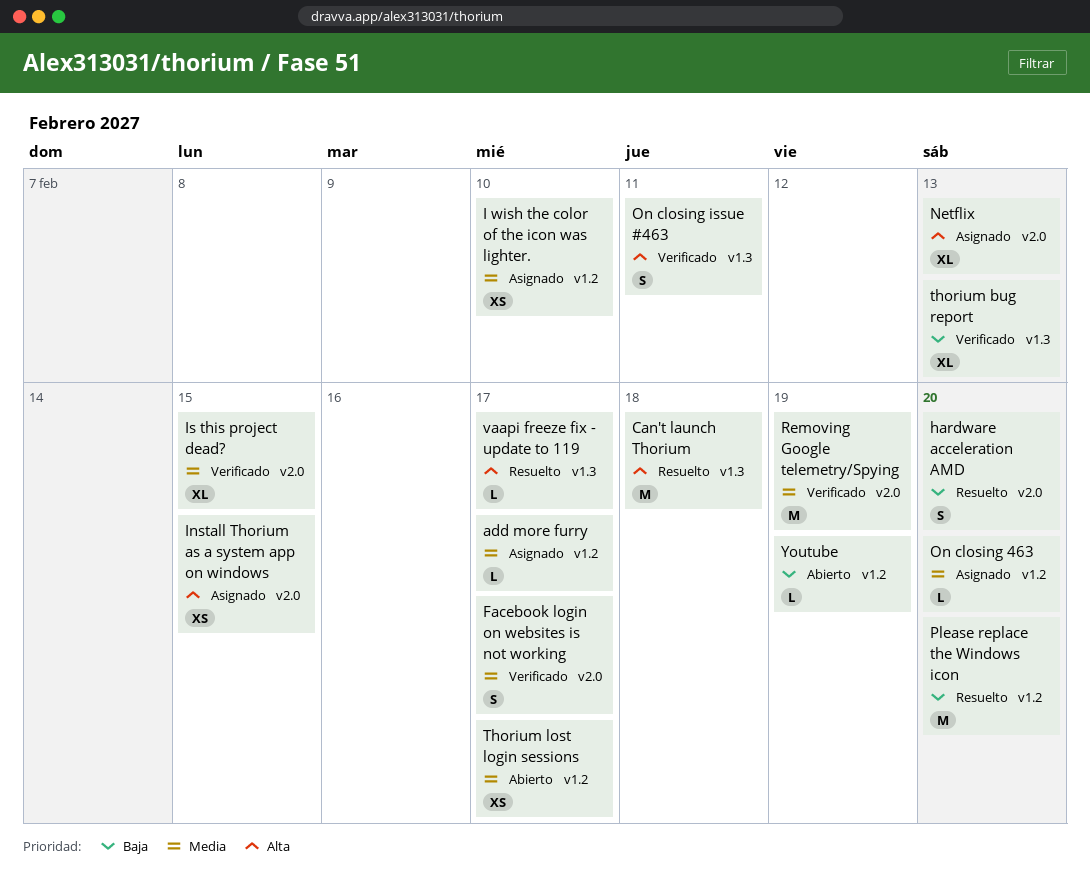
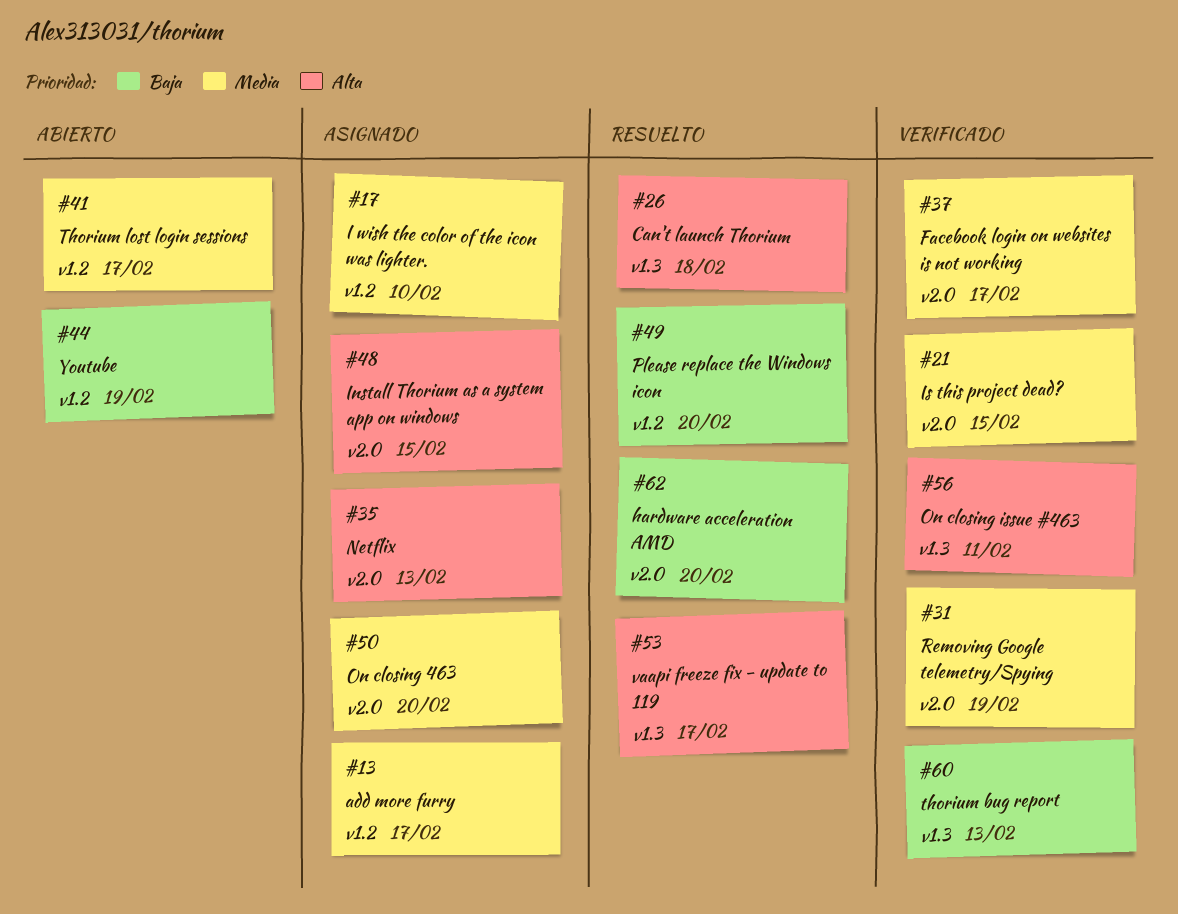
On closing 463, label: v1.2 -> v2.0

